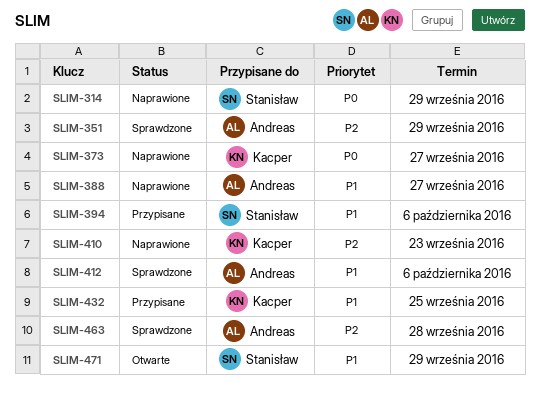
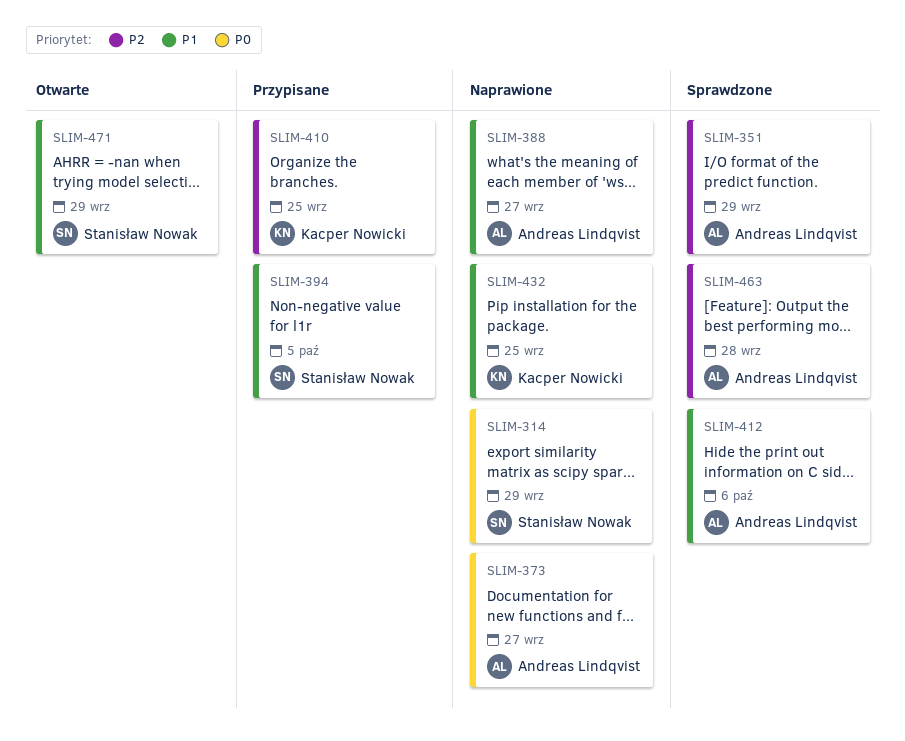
SLIM-373, owner: Kacper Nowicki -> Andreas Lindqvist
SLIM-394, due: Oct 6 -> Oct 5
SLIM-410, status: Naprawione -> Przypisane
SLIM-410, due: Sep 23 -> Sep 25
SLIM-432, status: Przypisane -> Naprawione

